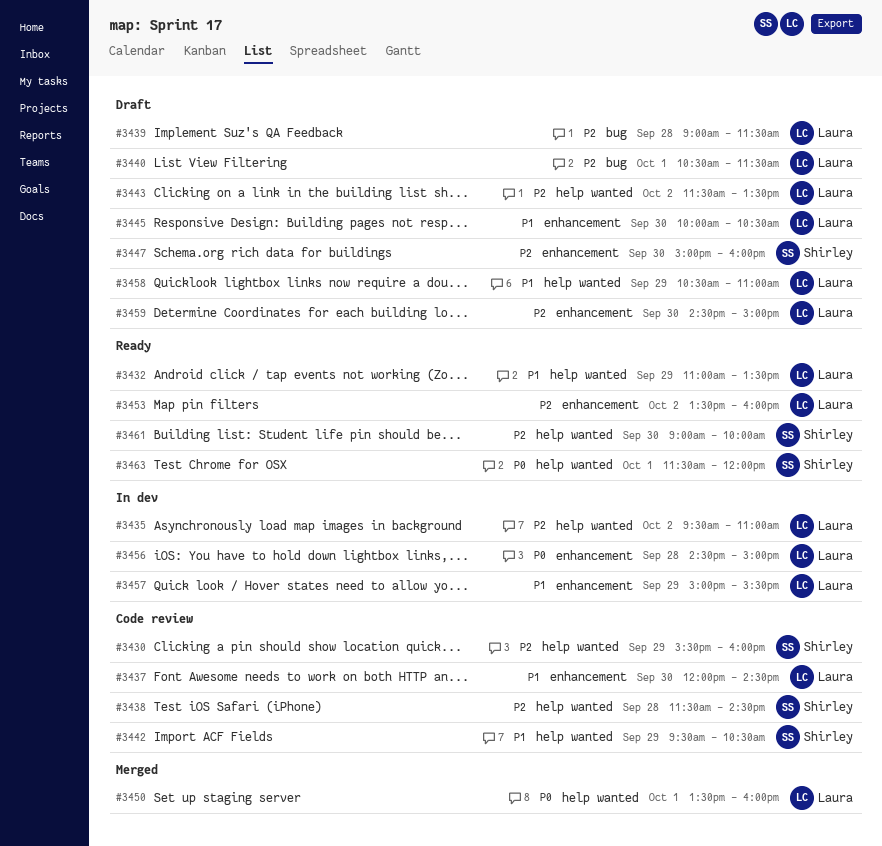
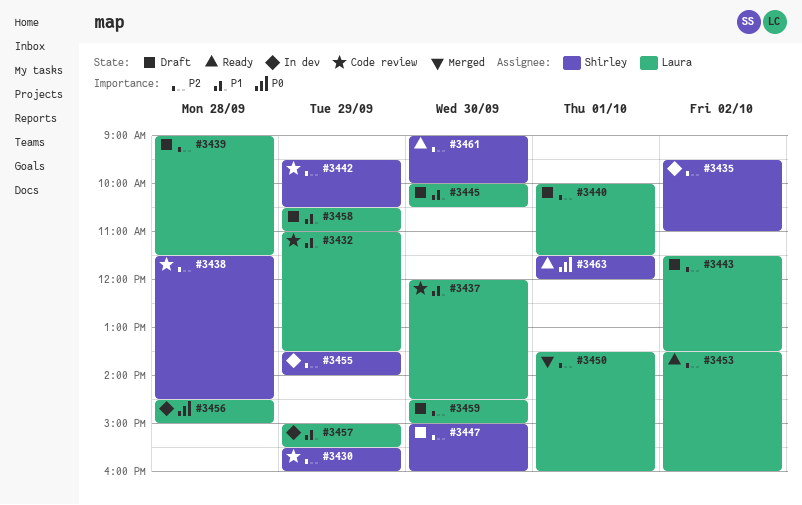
#3432, status: Ready -> Code review
#3435, owner: Laura -> Shirley
#3440, begins: 10:30 -> 10:00
#3442, priority: P1 -> P2
#3450, priority: P0 -> P2
#3455: none -> present

